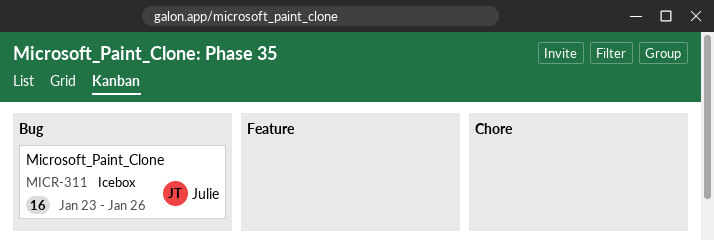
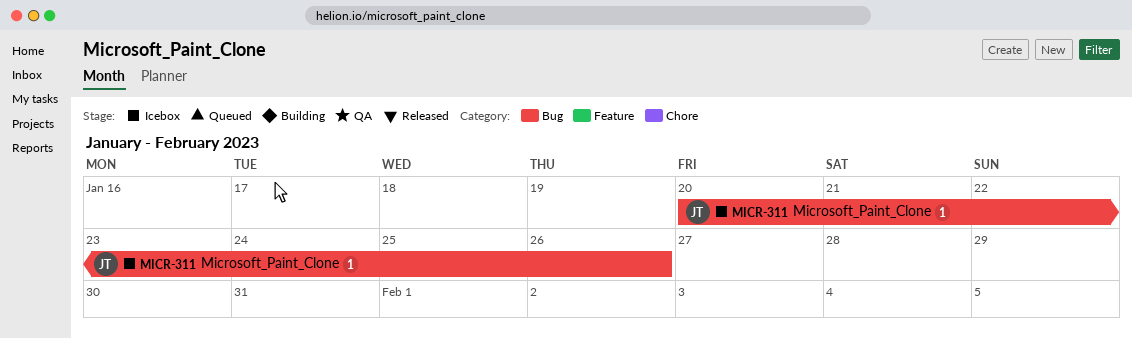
MICR-311, estimate: 16 -> 1
MICR-311, start: Jan 23 -> Jan 20

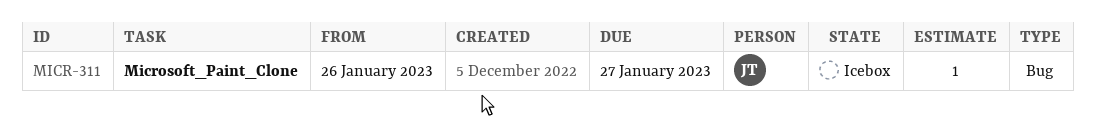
MICR-311, start: Jan 20 -> Jan 26
MICR-311, due: Jan 26 -> Jan 27

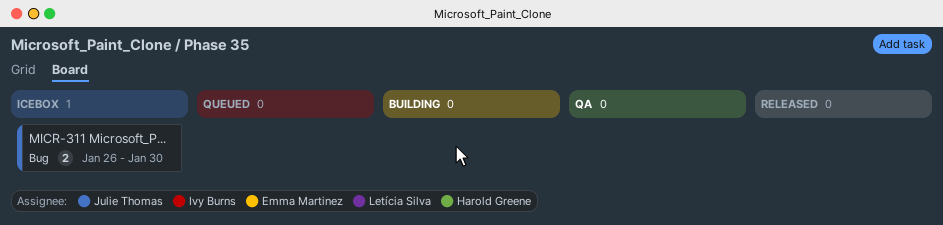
MICR-311, estimate: 1 -> 2
MICR-311, due: Jan 27 -> Jan 30

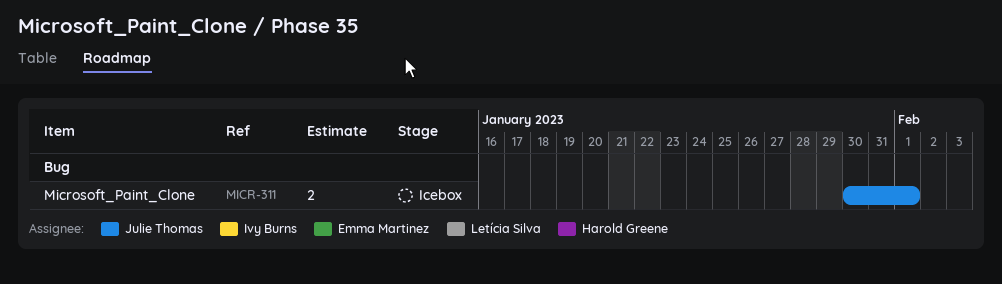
MICR-311, start: Jan 26 -> Jan 30
MICR-311, due: Jan 30 -> Feb 1

